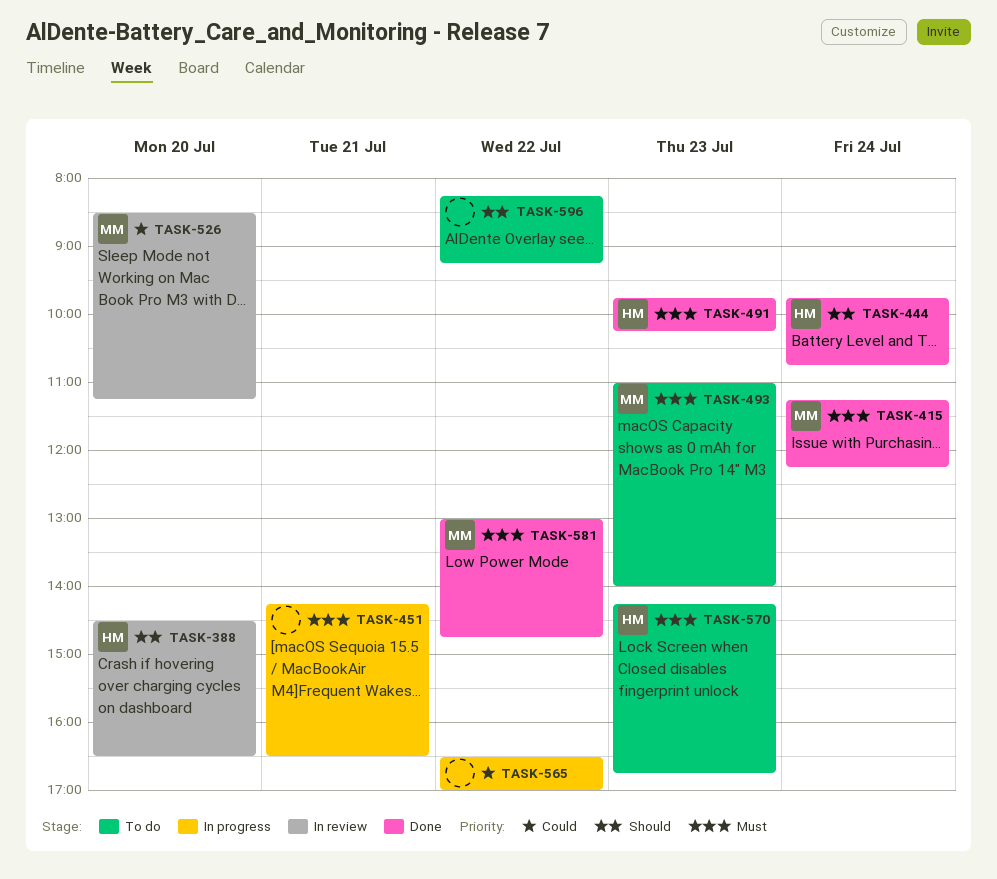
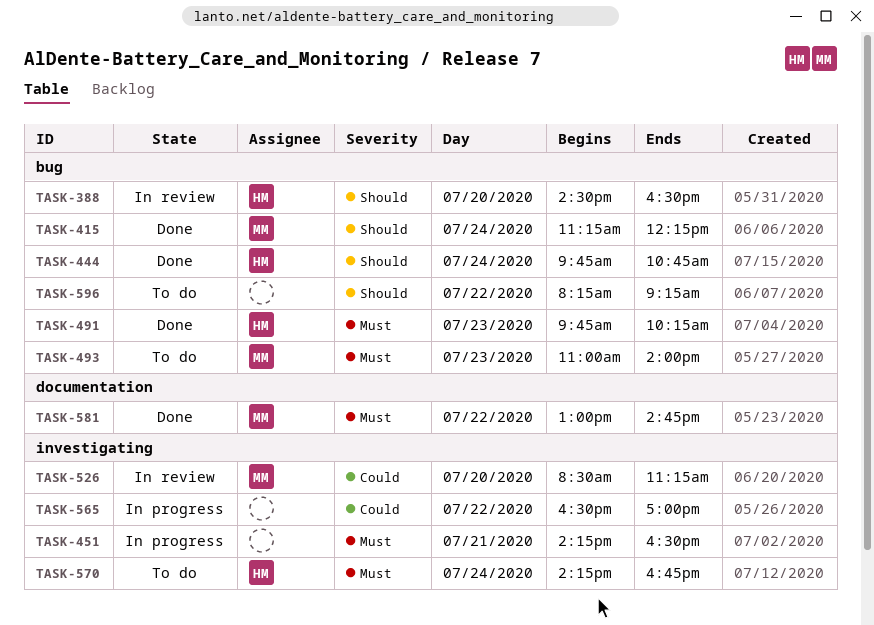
TASK-415, priority: Must -> Should
TASK-570, day: Jul 23 -> Jul 24

